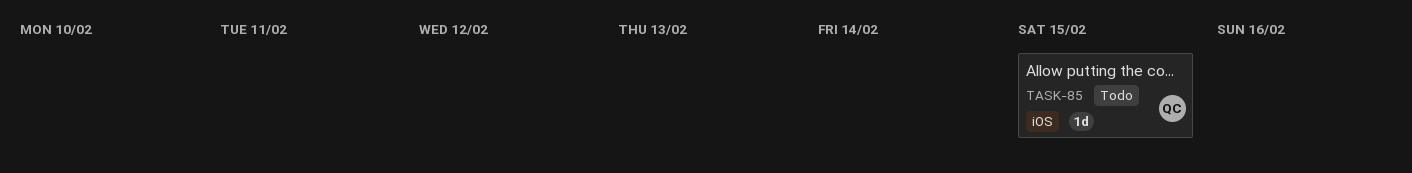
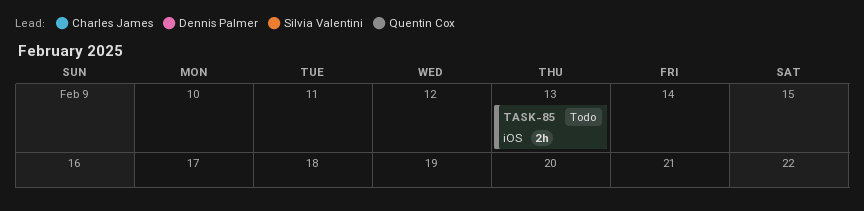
TASK-85, estimate: 1d -> 2h
TASK-85, due: Feb 15 -> Feb 13

